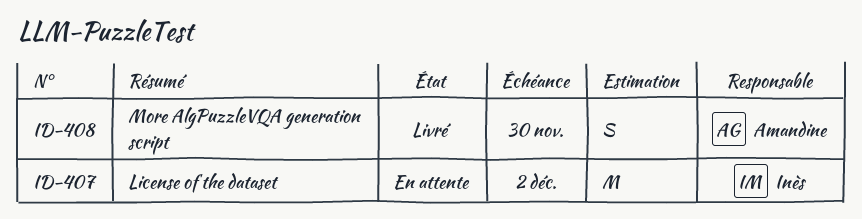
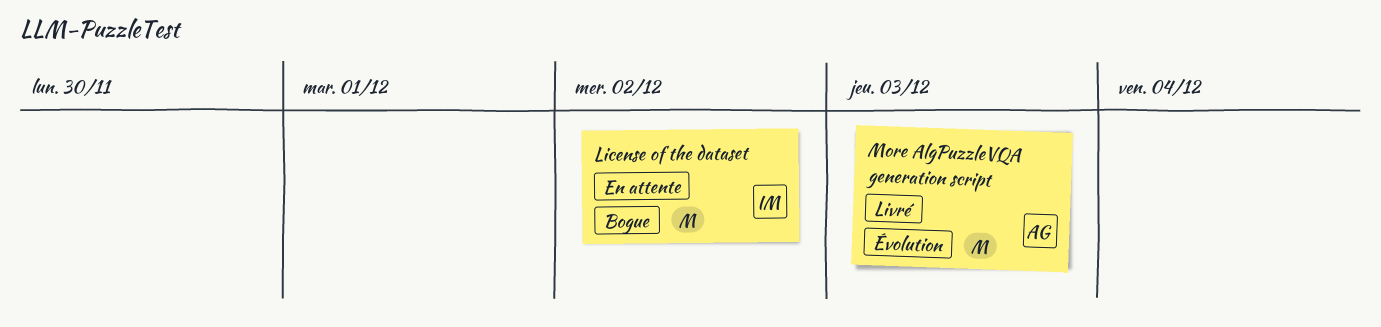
More AlgPuzzleVQA generation script, estimate: S -> M
More AlgPuzzleVQA generation script, due: Nov 30 -> Dec 3

